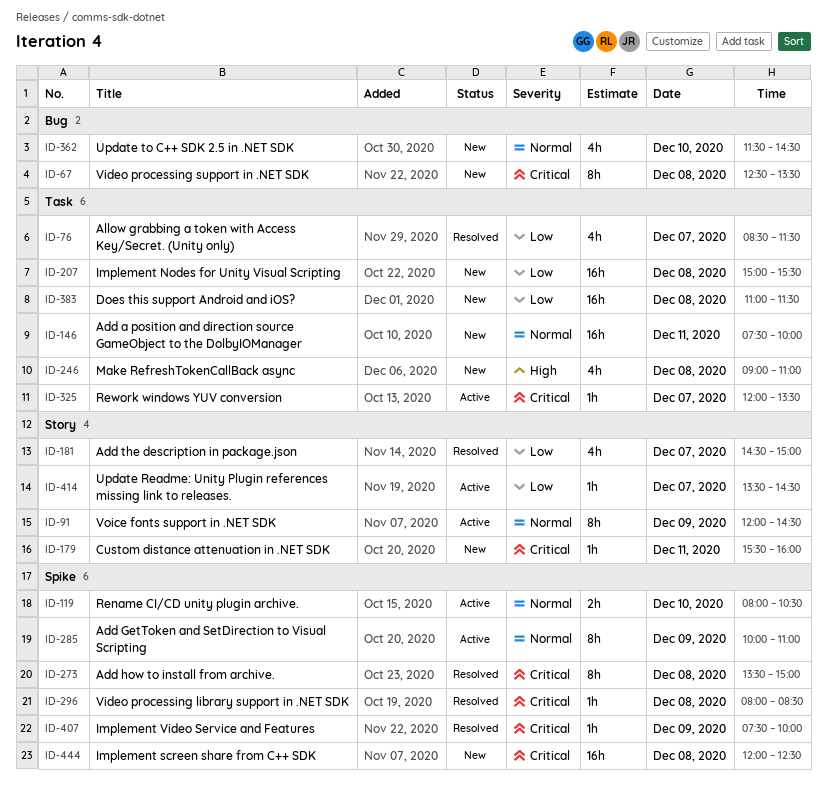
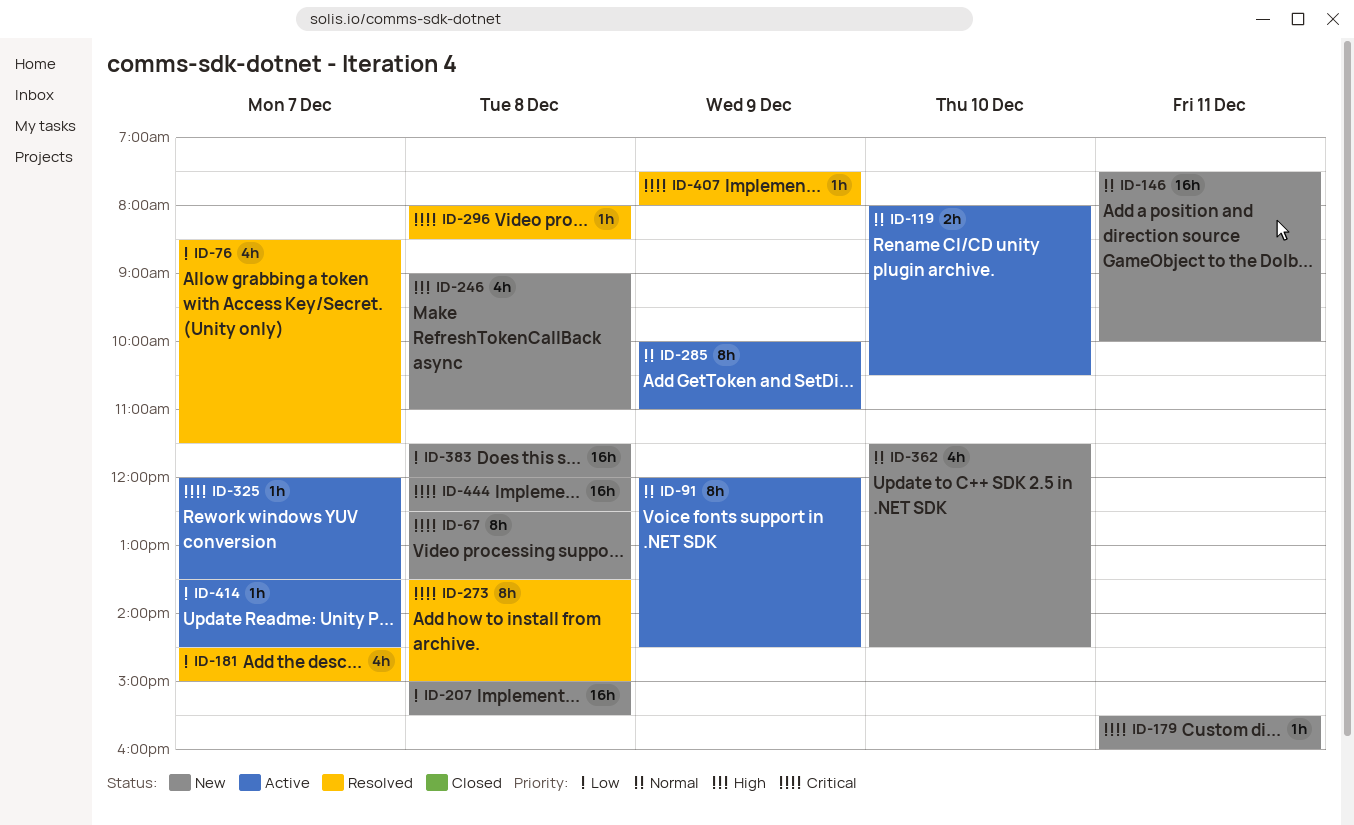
ID-383, begins: 11:00 -> 11:30
ID-383, ends: 11:30 -> 12:00
ID-407, ends: 10:00 -> 08:00

